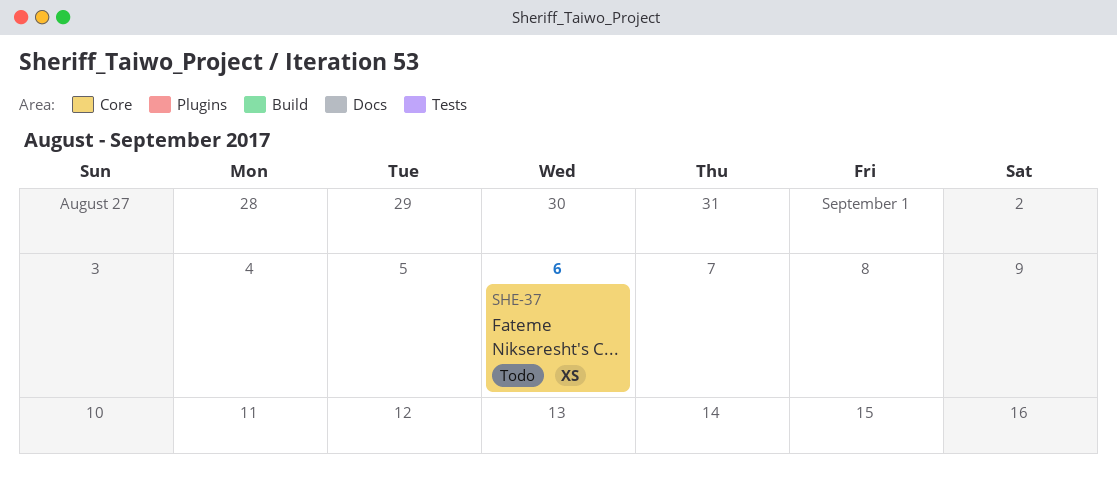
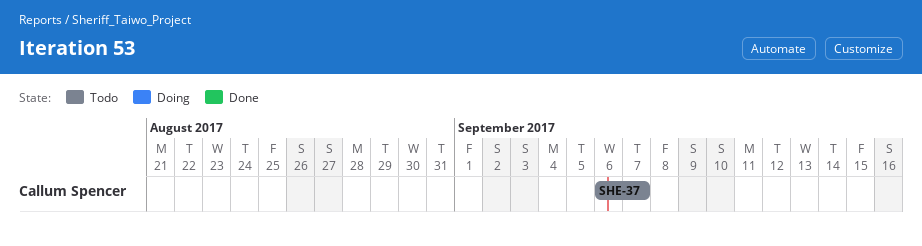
SHE-37, due: Sep 6 -> Sep 7

